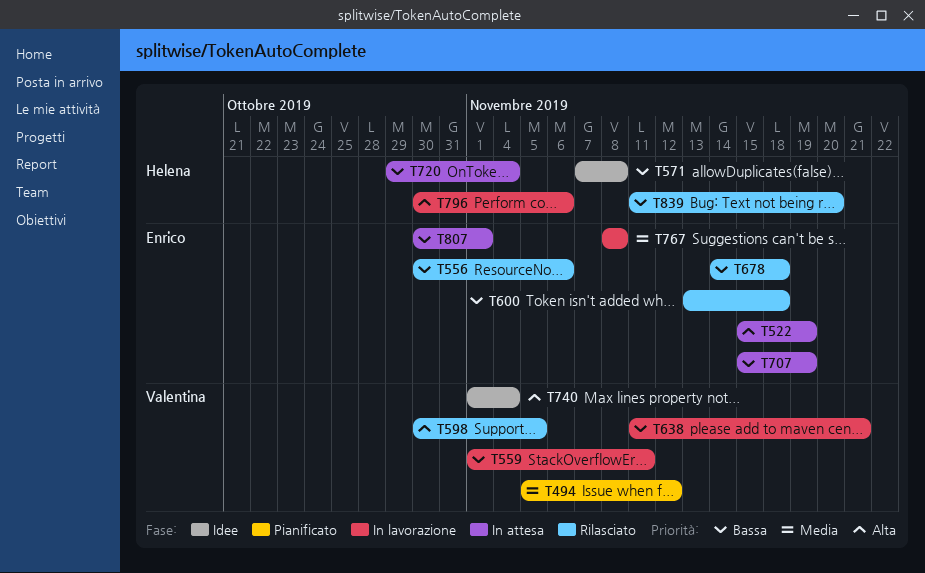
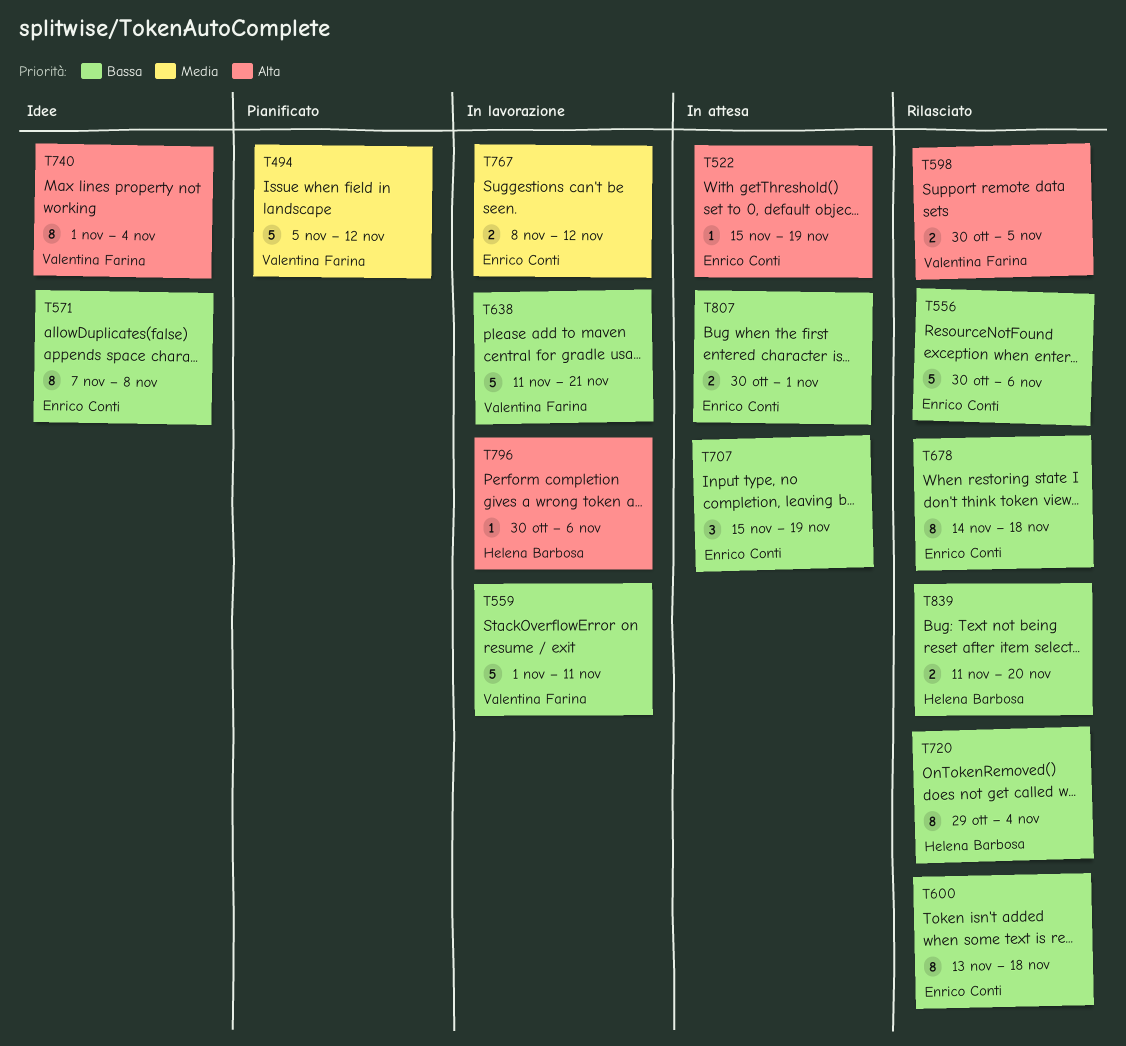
T571, owner: Helena Barbosa -> Enrico Conti
T720, status: In attesa -> Rilasciato
T767, due: Nov 8 -> Nov 12

